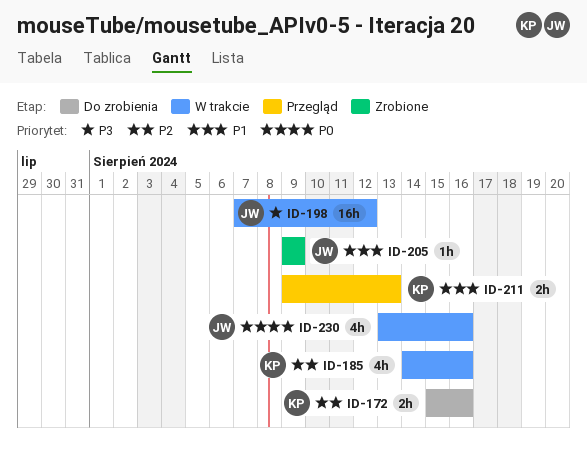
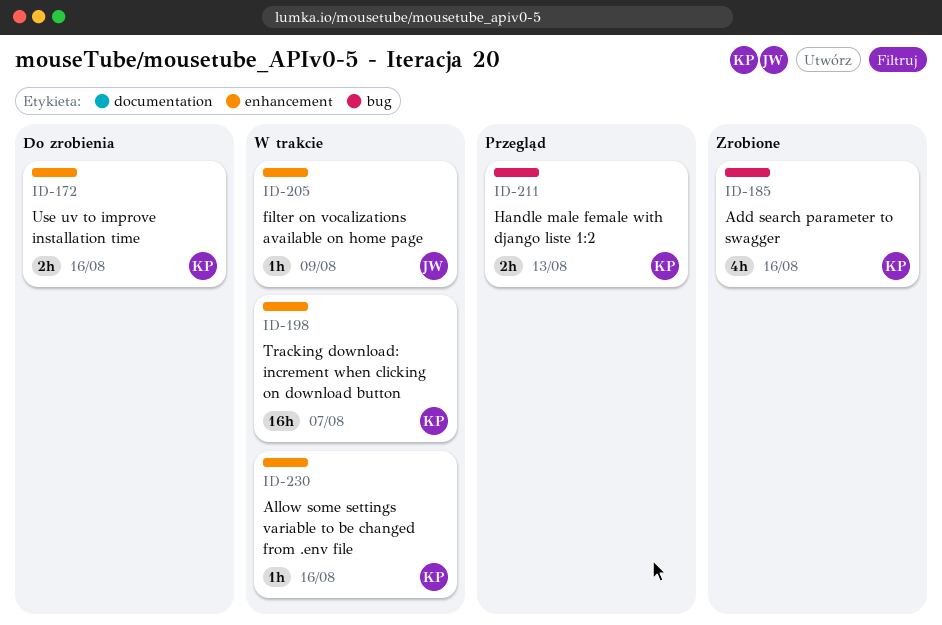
ID-185, status: W trakcie -> Zrobione
ID-198, owner: JW -> KP
ID-198, due: Aug 12 -> Aug 7
ID-205, status: Zrobione -> W trakcie
ID-230, owner: JW -> KP
ID-230, estimate: 4h -> 1h

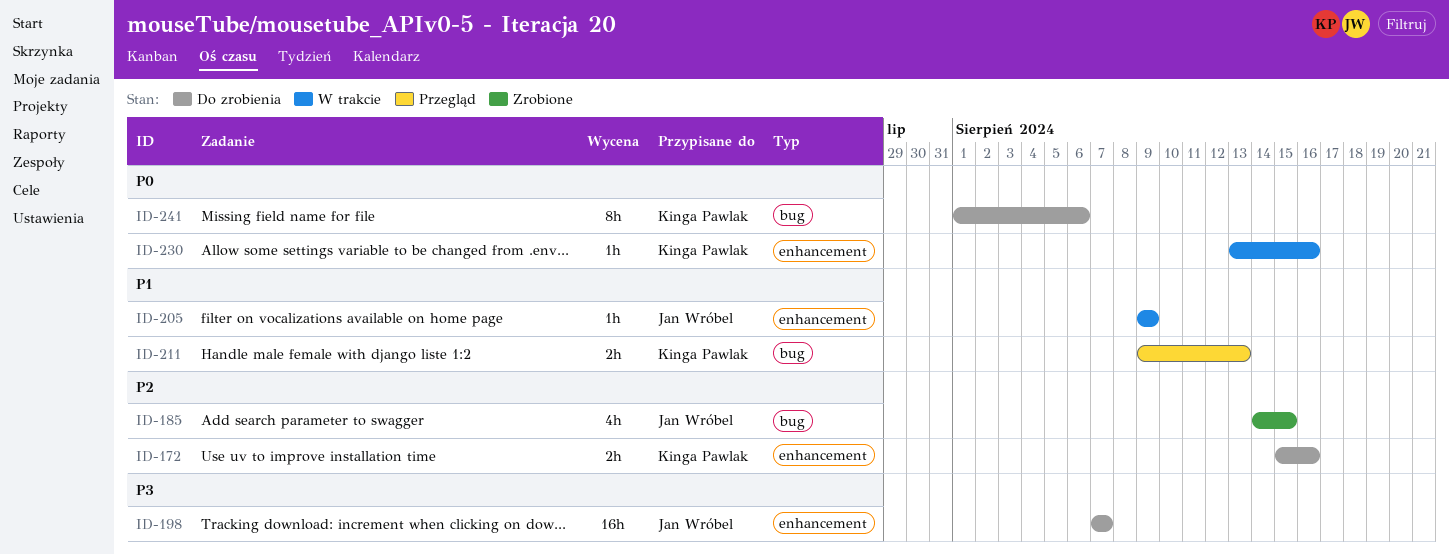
ID-185, owner: Kinga Pawlak -> Jan Wróbel
ID-185, due: Aug 16 -> Aug 15
ID-198, status: W trakcie -> Do zrobienia
ID-198, owner: Kinga Pawlak -> Jan Wróbel
ID-241: none -> present

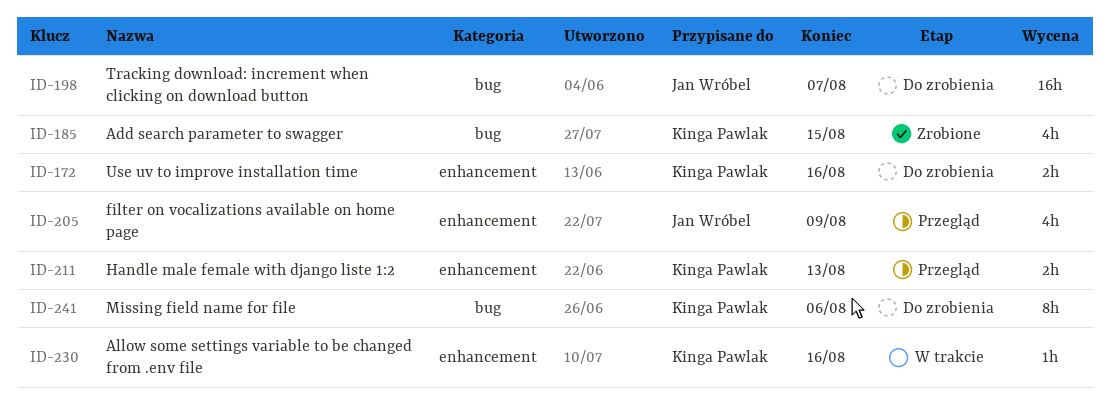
ID-185, owner: Jan Wróbel -> Kinga Pawlak
ID-198, label: enhancement -> bug
ID-205, status: W trakcie -> Przegląd
ID-205, estimate: 1h -> 4h
ID-211, label: bug -> enhancement

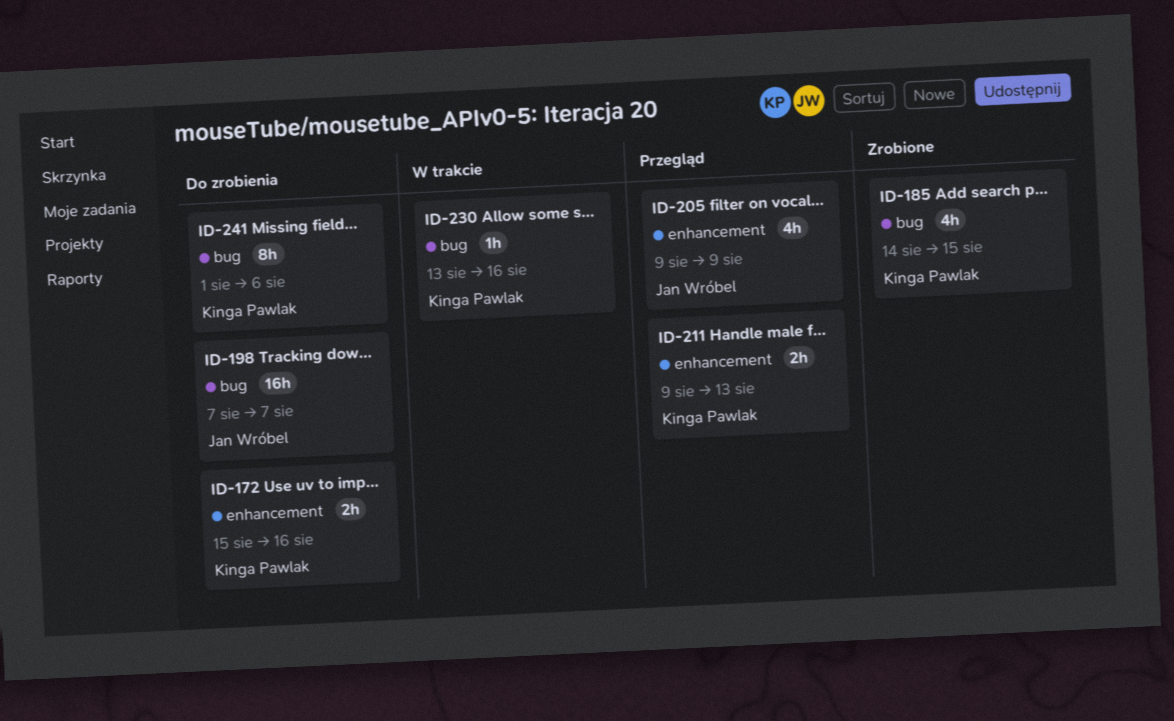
ID-230, label: enhancement -> bug

